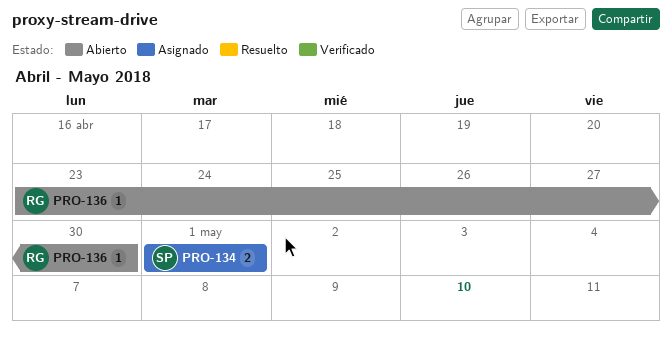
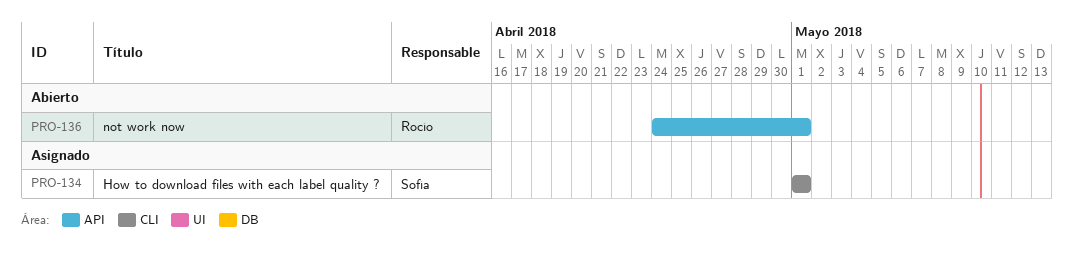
PRO-136, start: Apr 23 -> Apr 24
PRO-136, due: Apr 30 -> May 1

